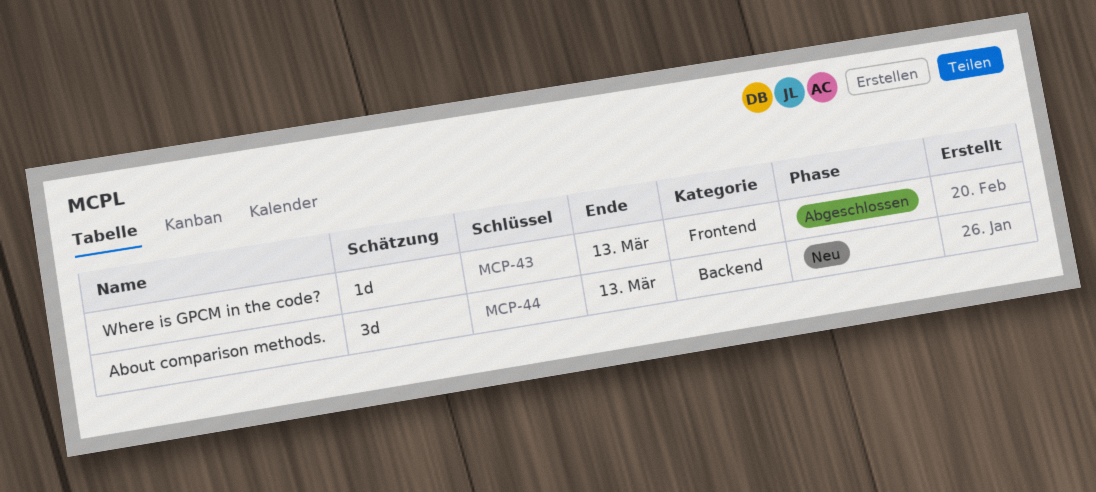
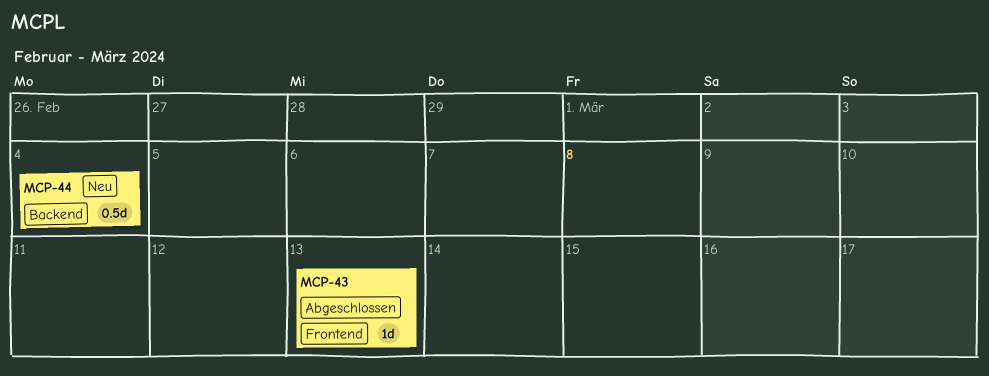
MCP-44, estimate: 3d -> 0.5d
MCP-44, due: Mar 13 -> Mar 4

